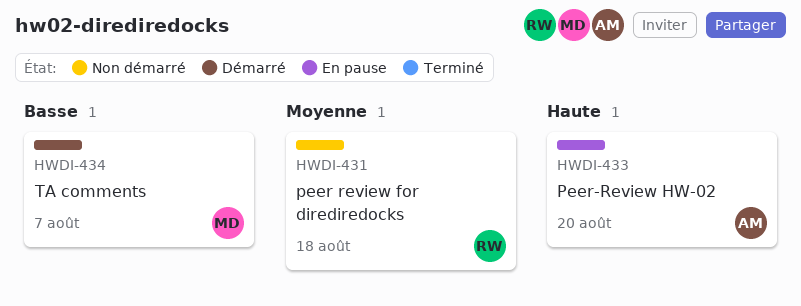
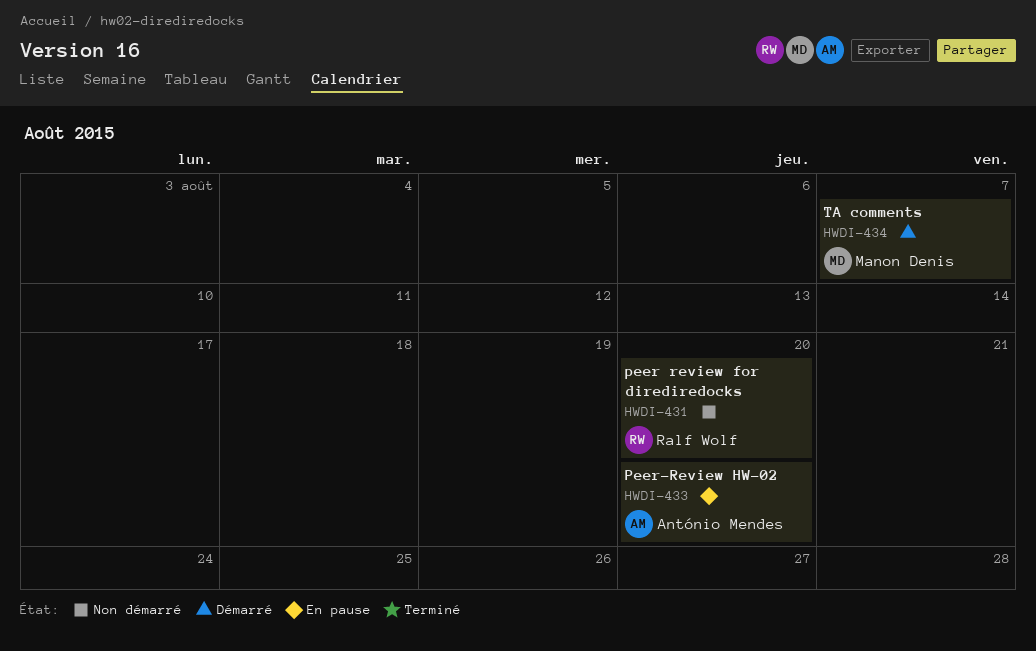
HWDI-431, due: Aug 18 -> Aug 20

